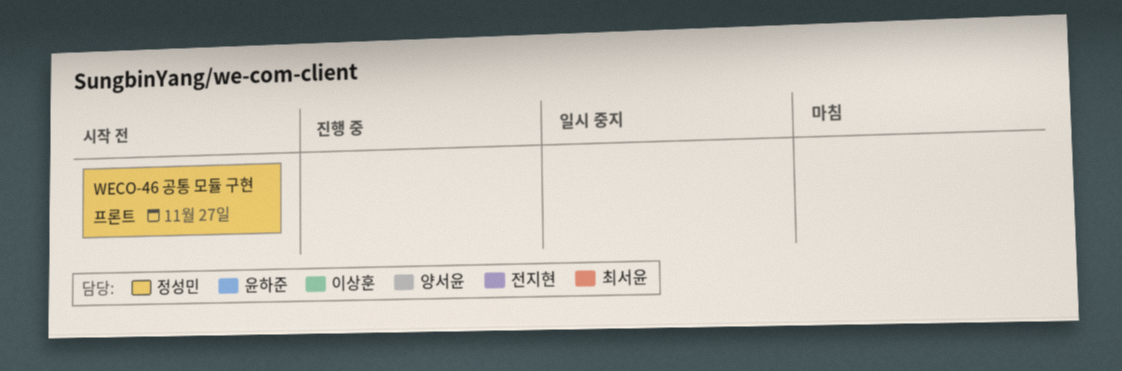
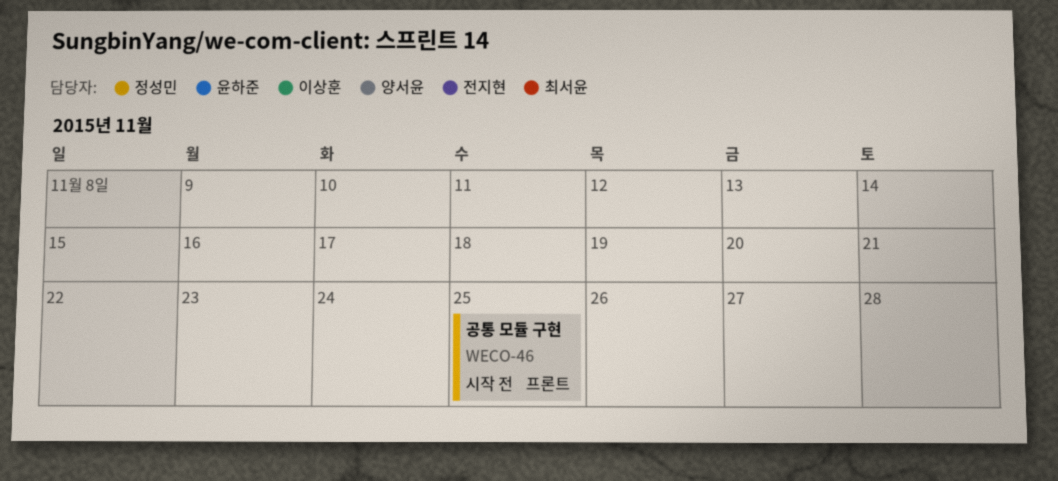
WECO-46, due: Nov 27 -> Nov 25

